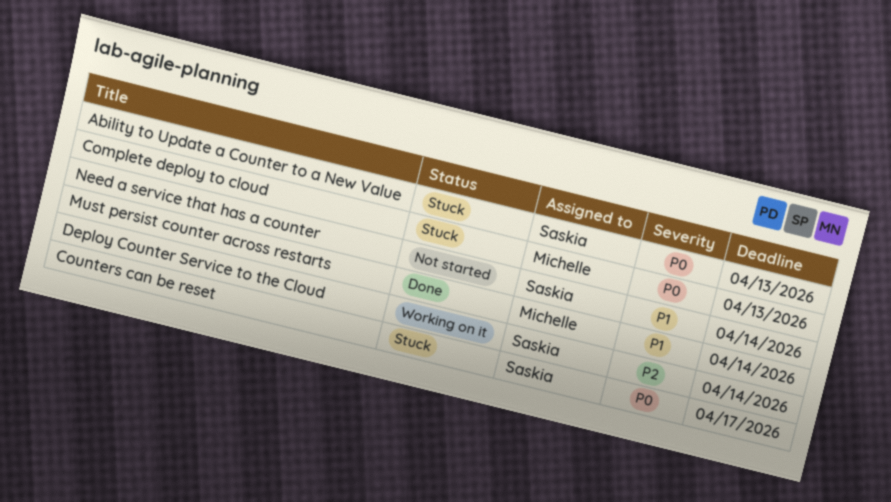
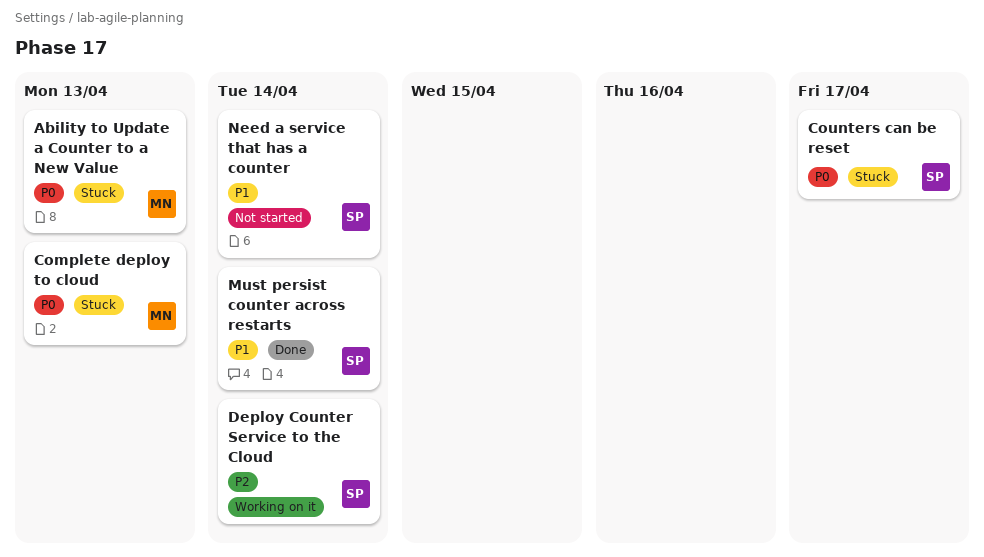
Ability to Update a Counter to a New Value, owner: Saskia -> Michelle
Must persist counter across restarts, owner: Michelle -> Saskia

